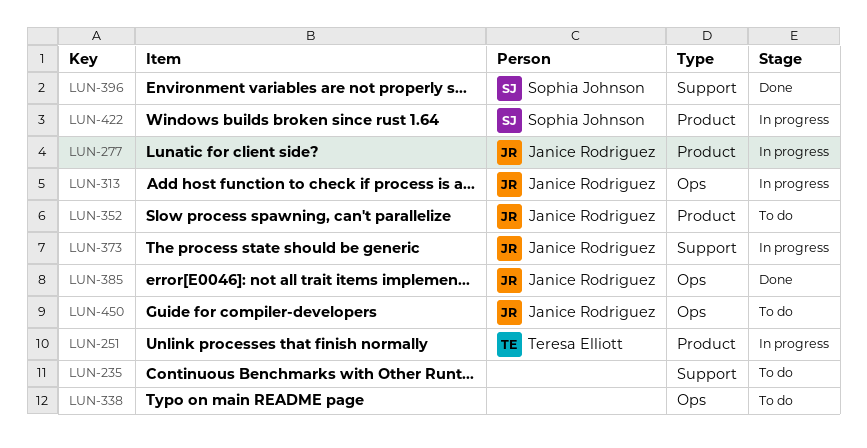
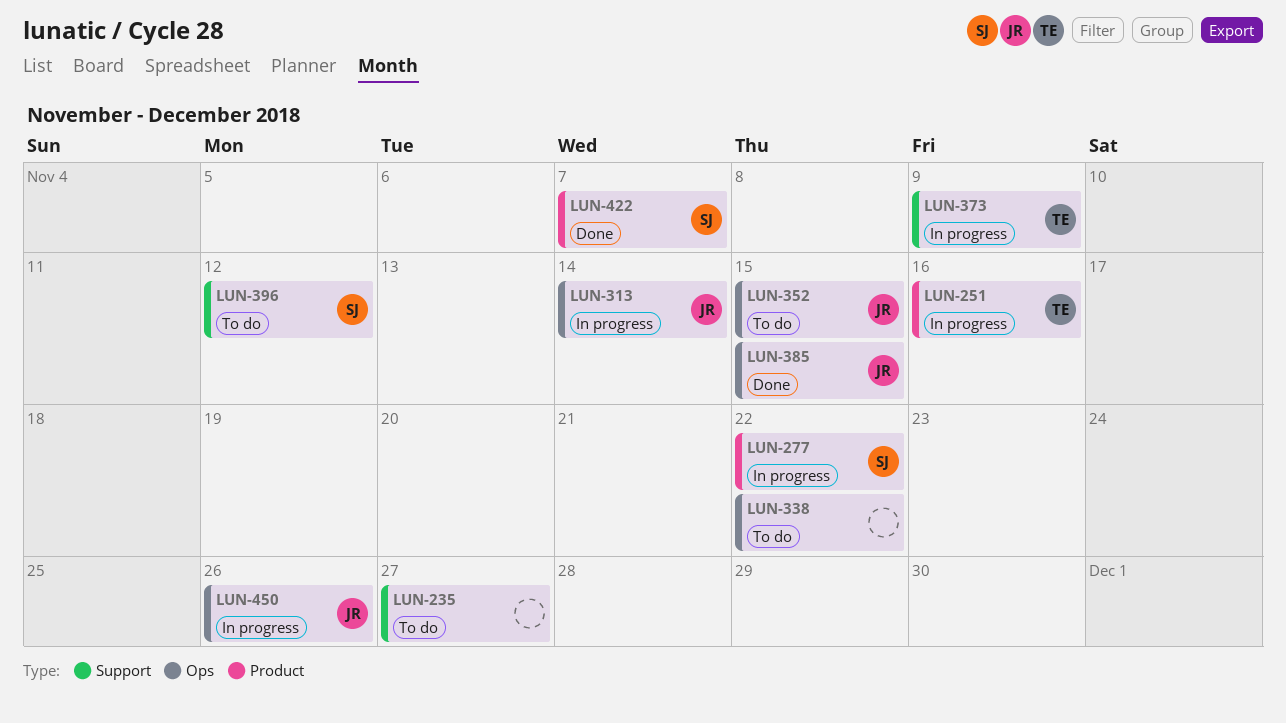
LUN-277, owner: Janice Rodriguez -> Sophia Johnson
LUN-352, label: Product -> Ops
LUN-373, owner: Janice Rodriguez -> Teresa Elliott
LUN-396, status: Done -> To do
LUN-422, status: In progress -> Done
LUN-450, status: To do -> In progress

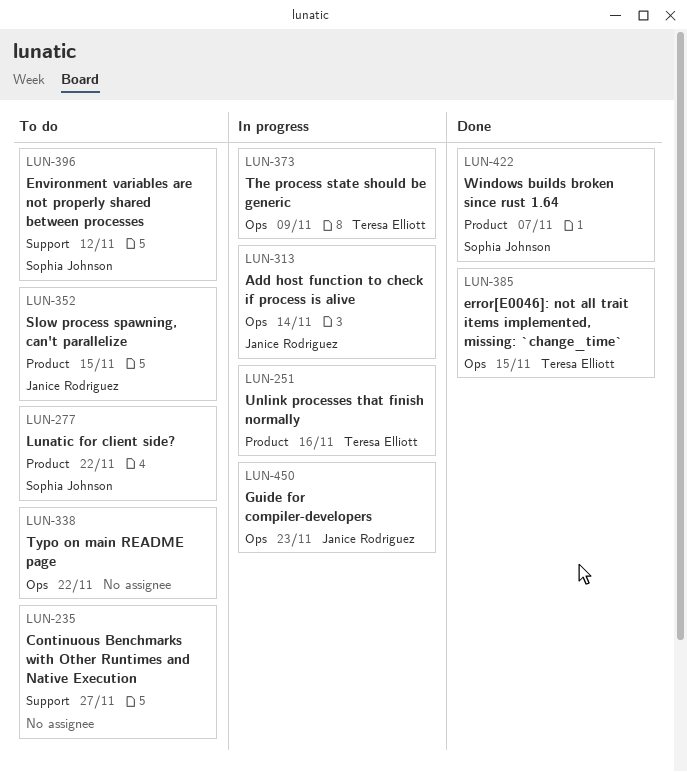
LUN-277, status: In progress -> To do
LUN-352, label: Ops -> Product
LUN-373, label: Support -> Ops
LUN-385, owner: Janice Rodriguez -> Teresa Elliott
LUN-450, due: Nov 26 -> Nov 23

